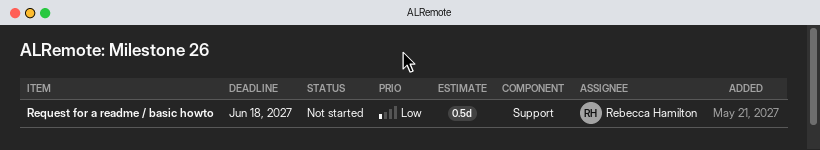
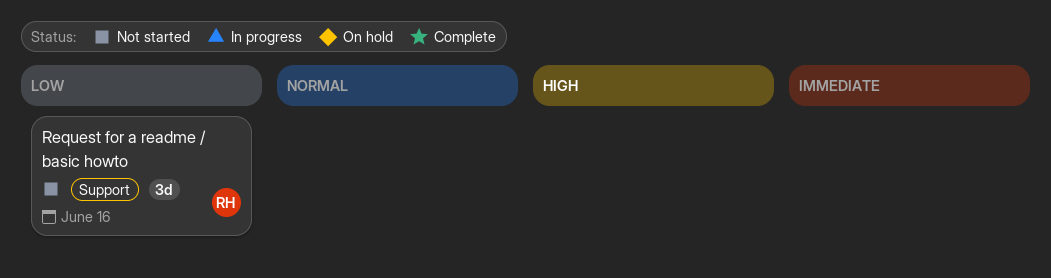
Request for a readme / basic howto, estimate: 0.5d -> 3d
Request for a readme / basic howto, due: Jun 18 -> Jun 16

